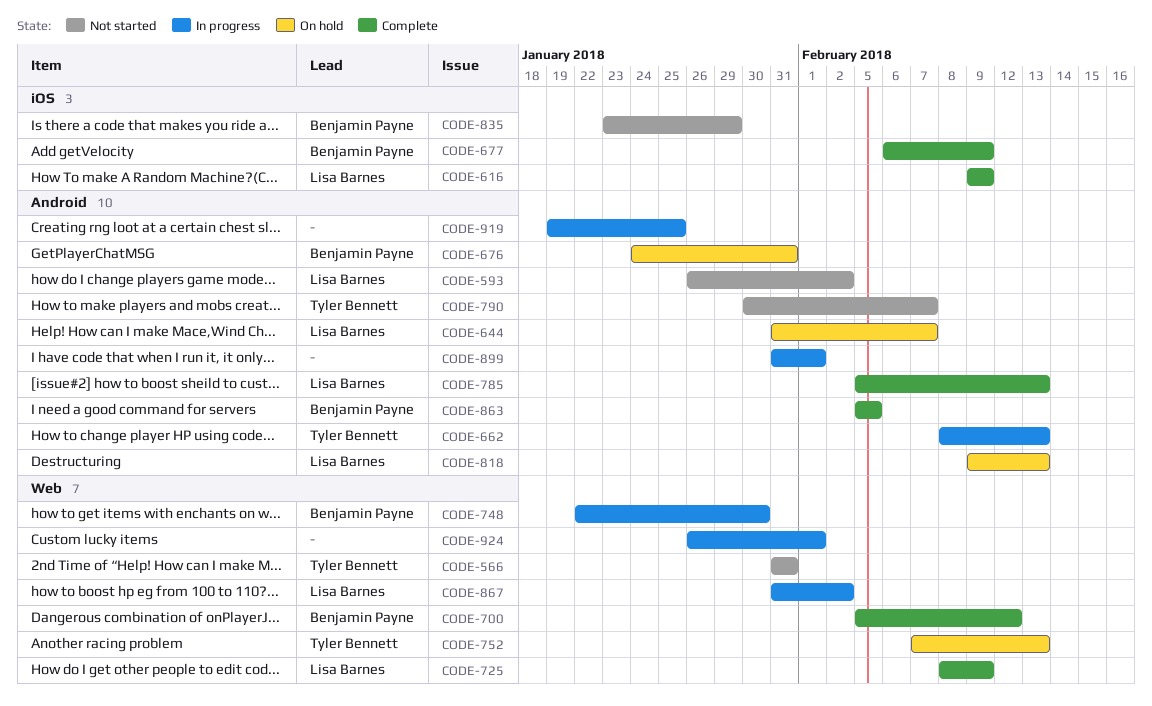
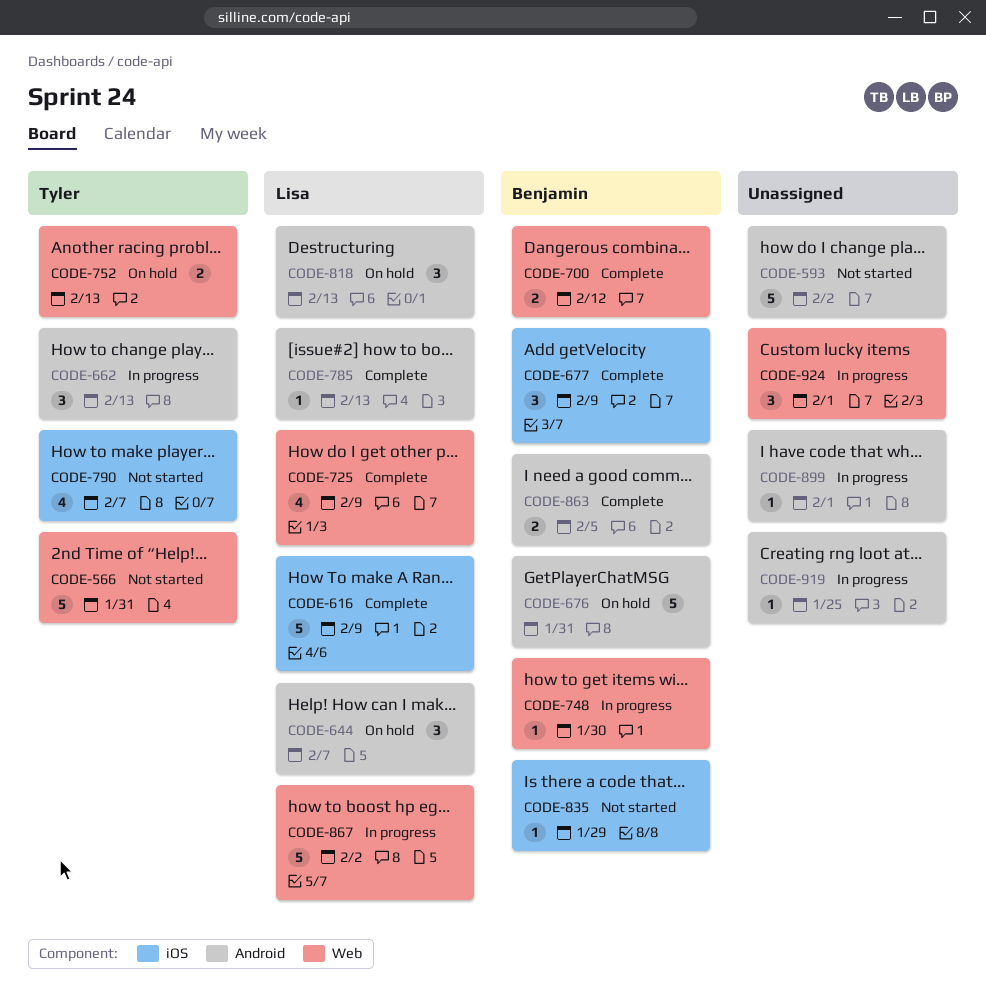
CODE-593, owner: Lisa Barnes -> none
CODE-790, label: Android -> iOS

